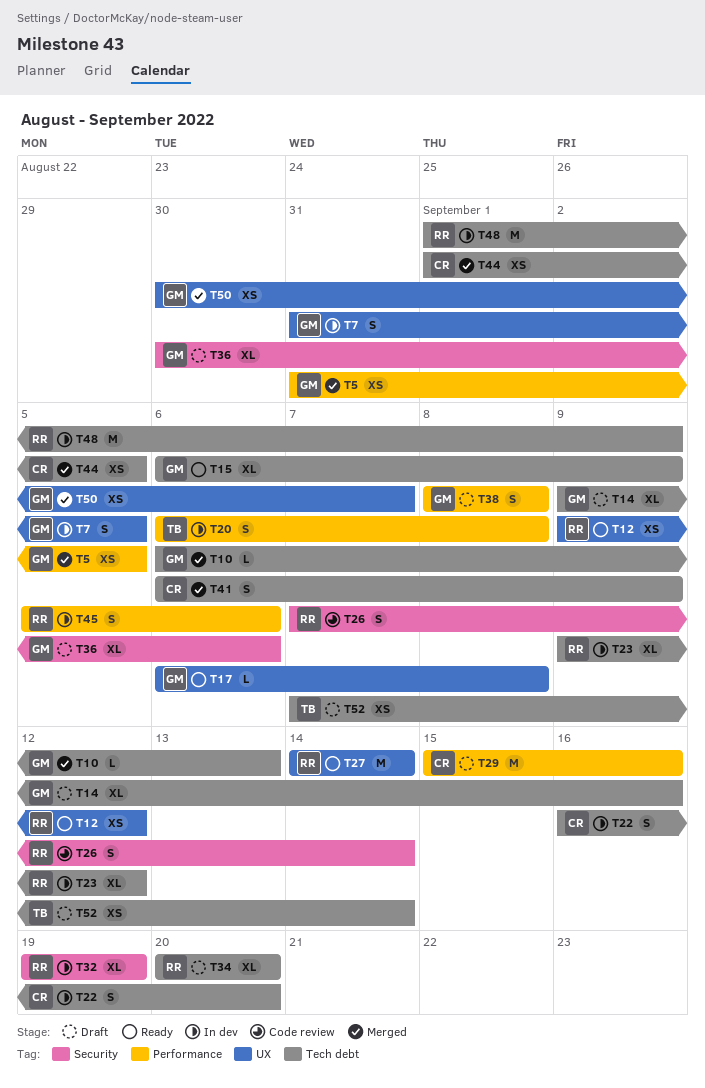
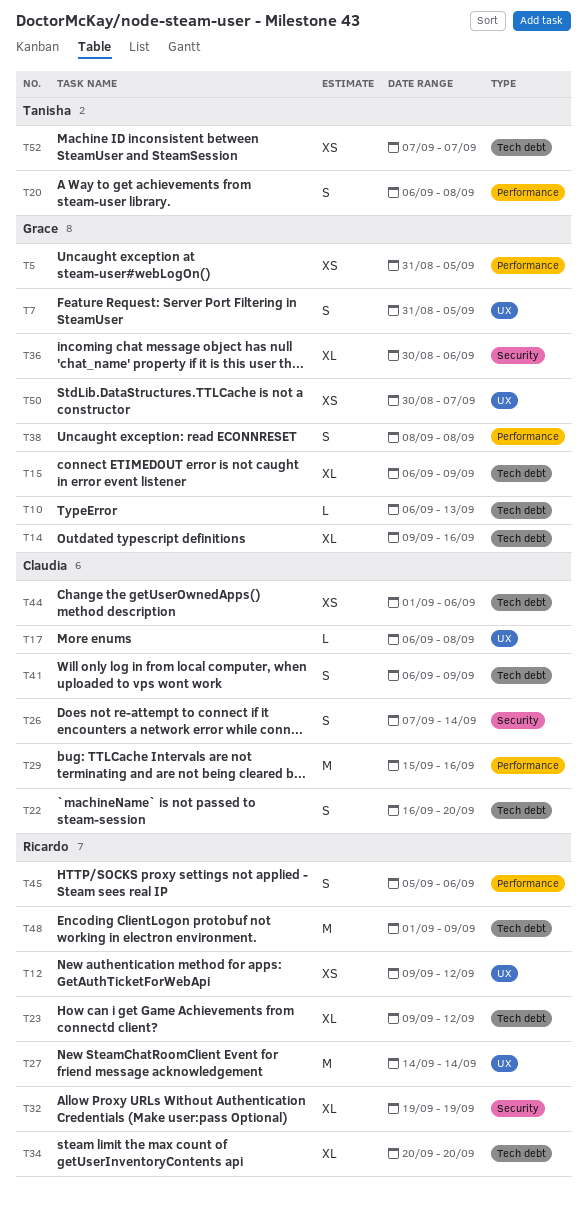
T17, owner: Grace -> Claudia
T26, owner: Ricardo -> Claudia
T44, due: Sep 5 -> Sep 6
T52, due: Sep 14 -> Sep 7

